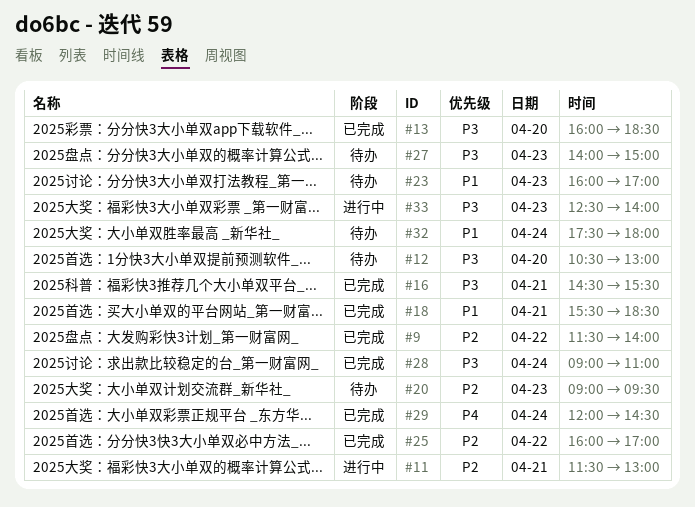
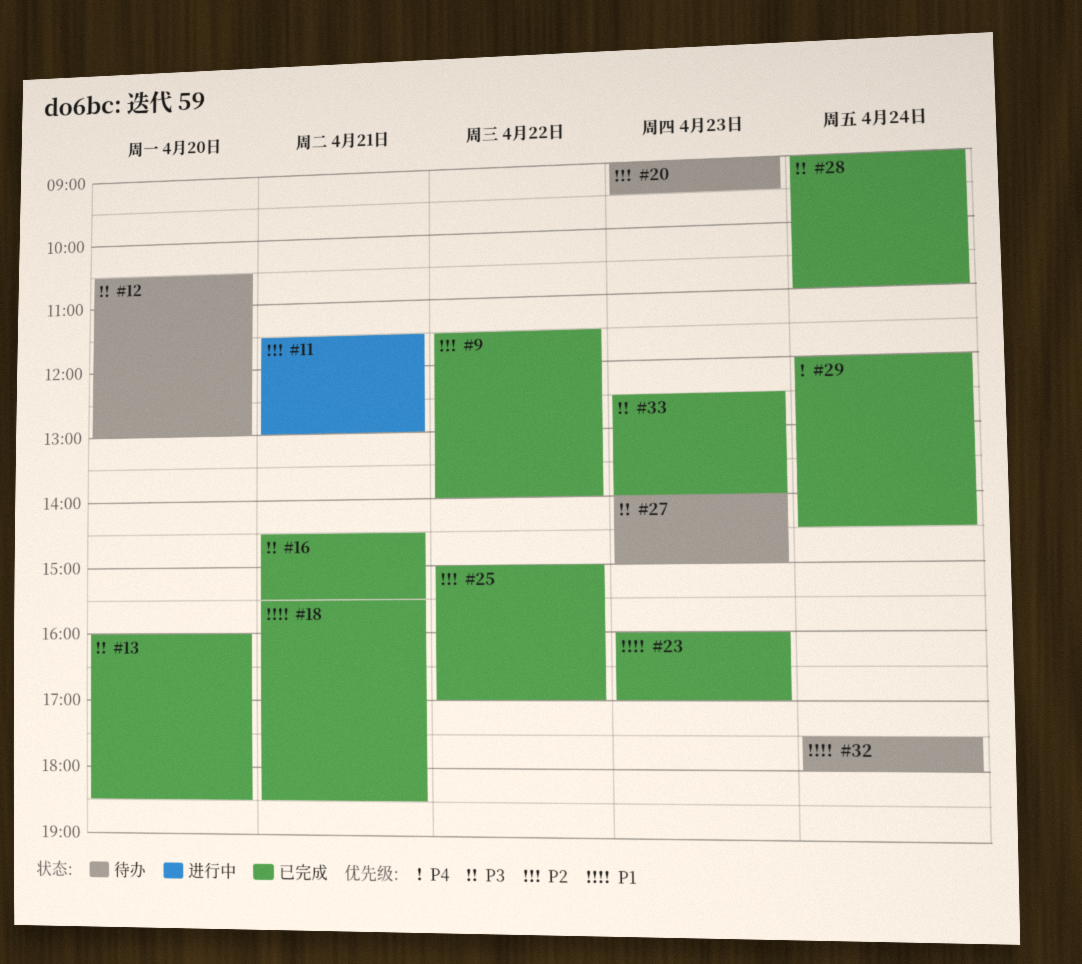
#23, status: 待办 -> 已完成
#25, begins: 16:00 -> 15:00
#33, status: 进行中 -> 已完成

